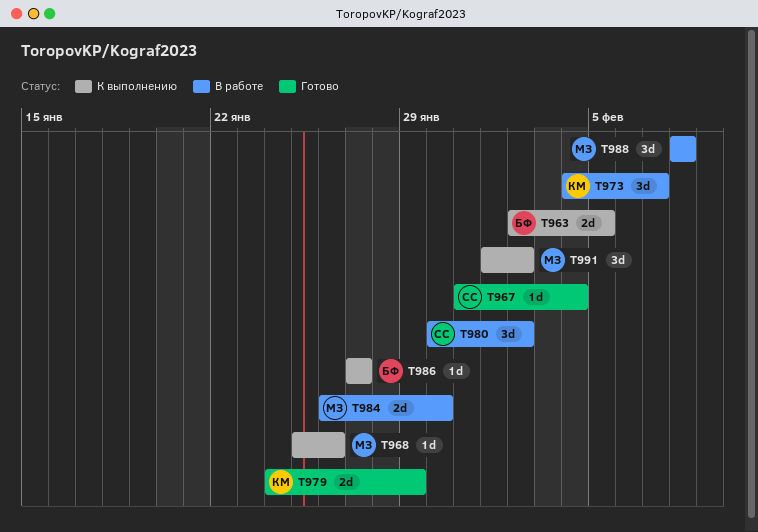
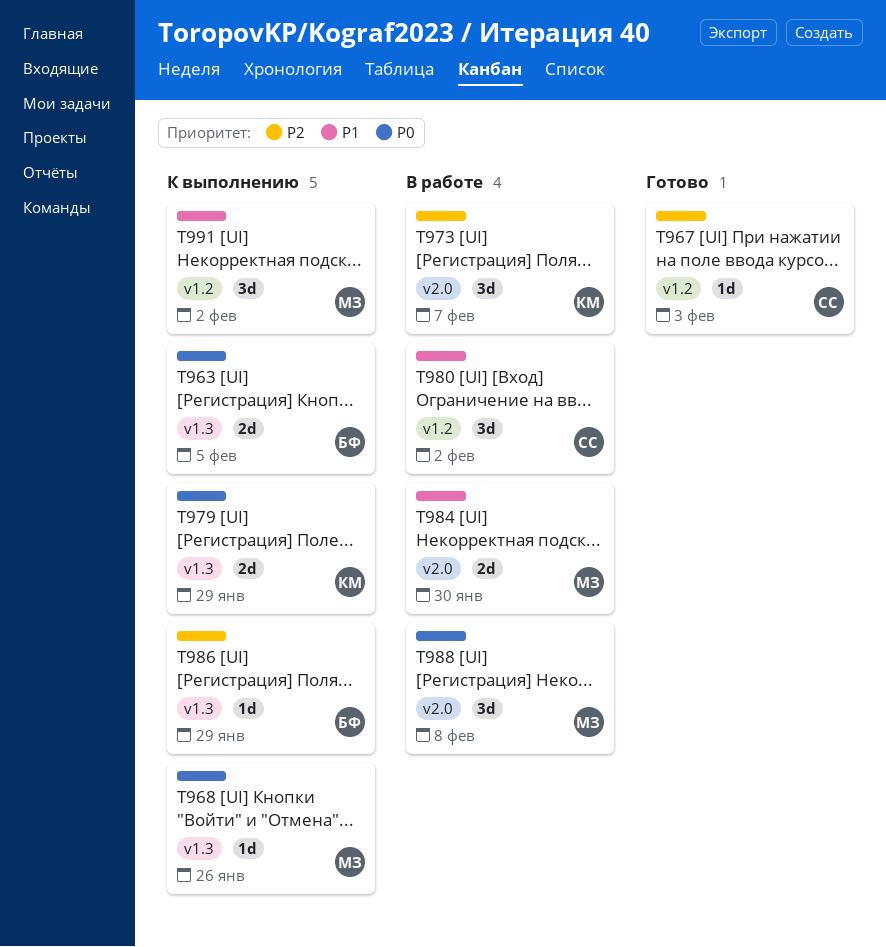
T967, due: Feb 4 -> Feb 3
T979, status: Готово -> К выполнению
T986, due: Jan 27 -> Jan 29

